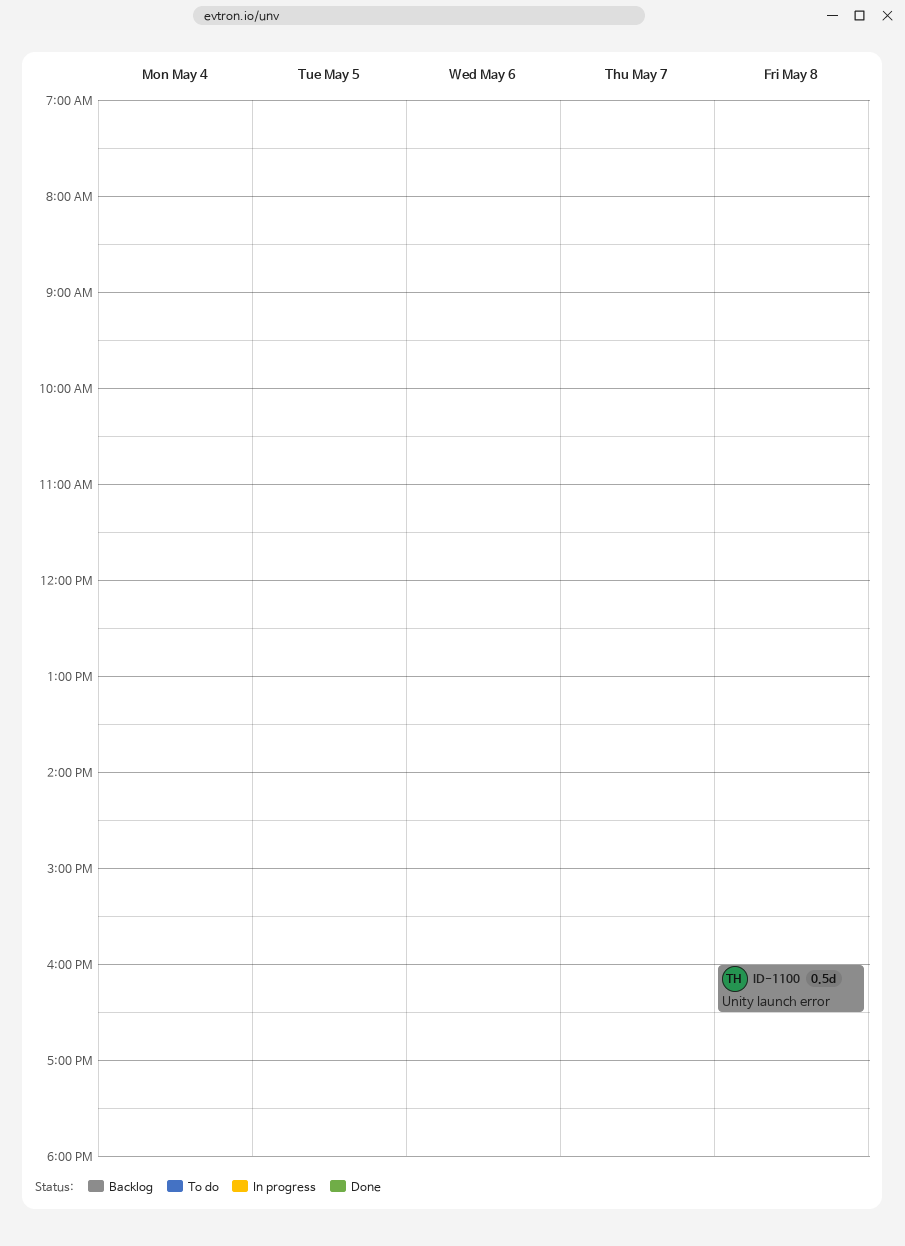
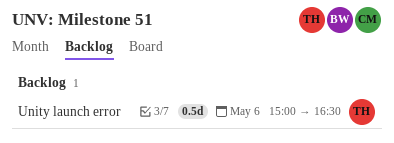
Unity launch error, day: May 8 -> May 6
Unity launch error, begins: 16:00 -> 15:00

